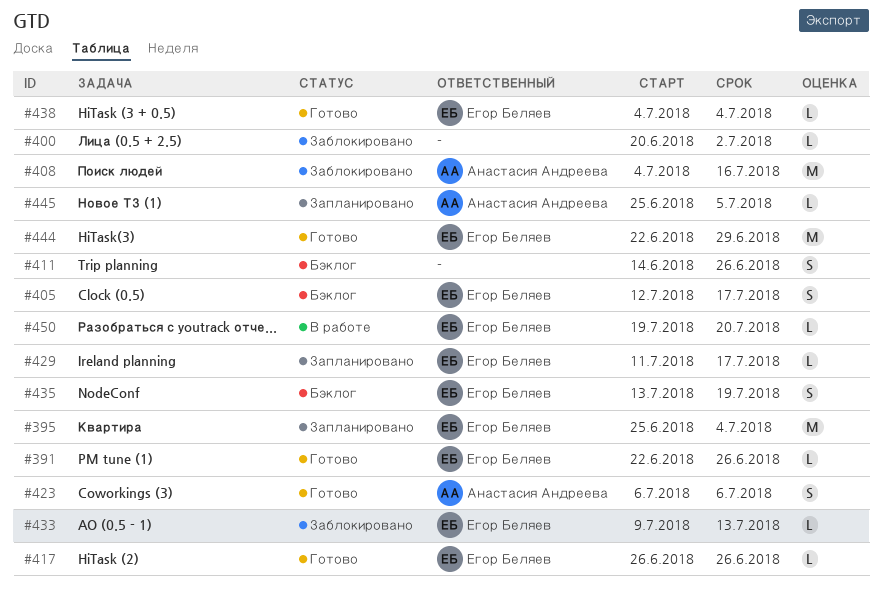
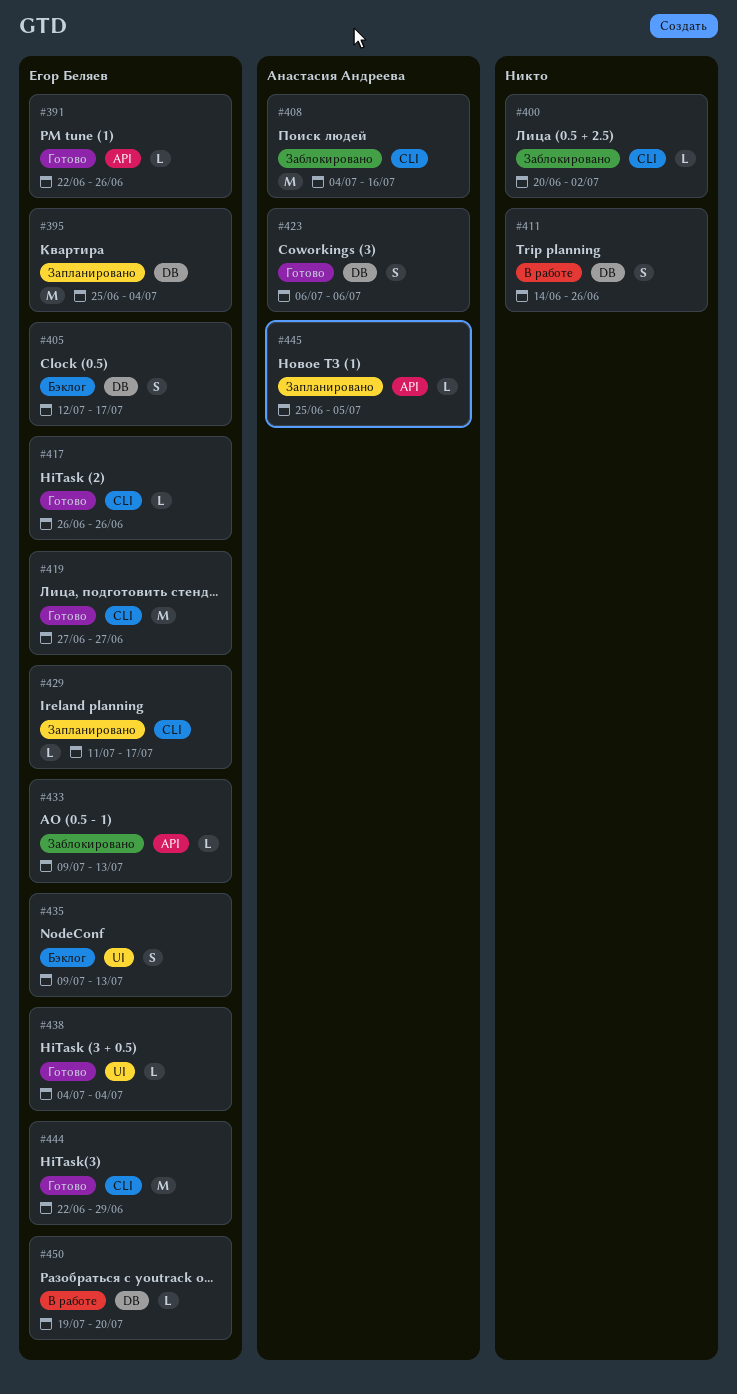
#411, status: Бэклог -> В работе
#419: none -> present
#435, start: Jul 13 -> Jul 9
#435, due: Jul 19 -> Jul 13

